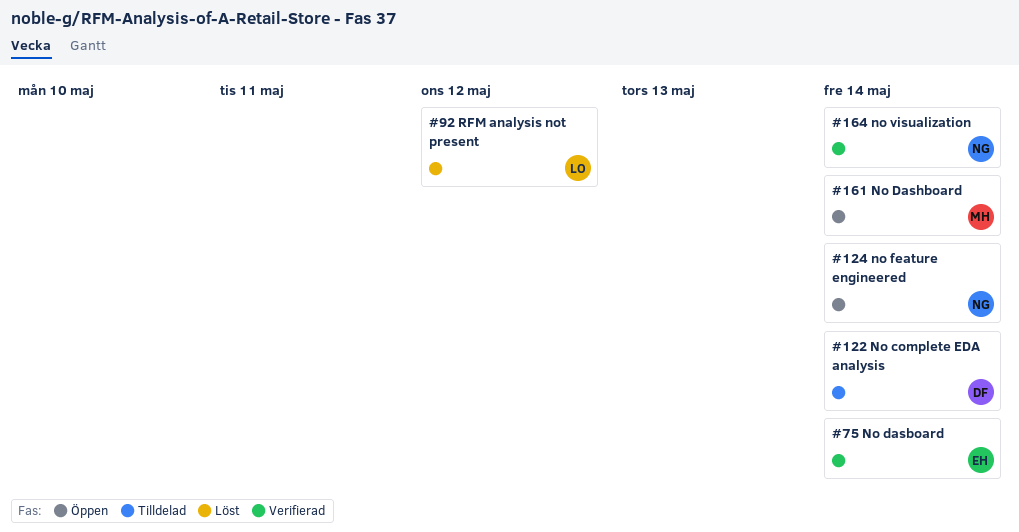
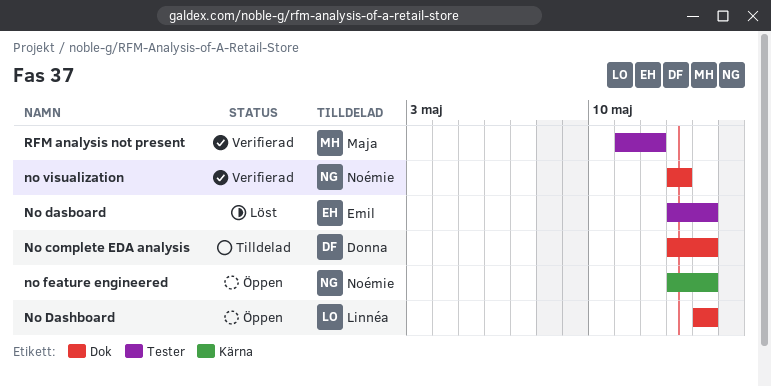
No dasboard, status: Verifierad -> Löst
No Dashboard, owner: Maja -> Linnéa
no visualization, due: May 14 -> May 13
RFM analysis not present, status: Löst -> Verifierad
RFM analysis not present, owner: Linnéa -> Maja

